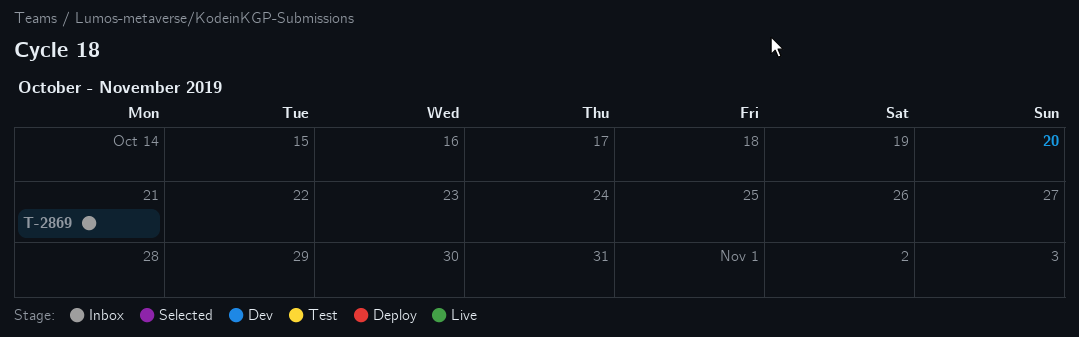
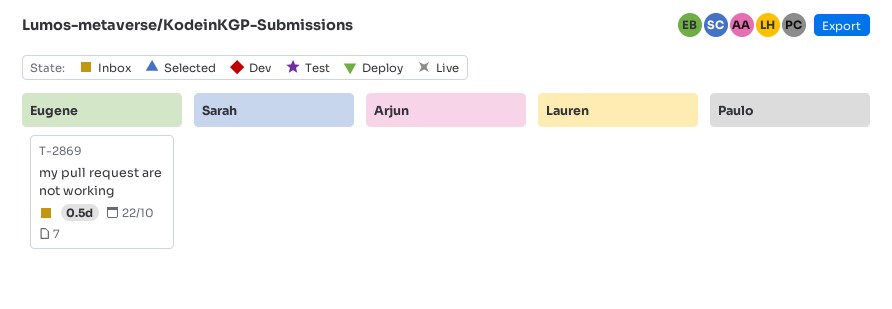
T-2869, due: Oct 21 -> Oct 22

